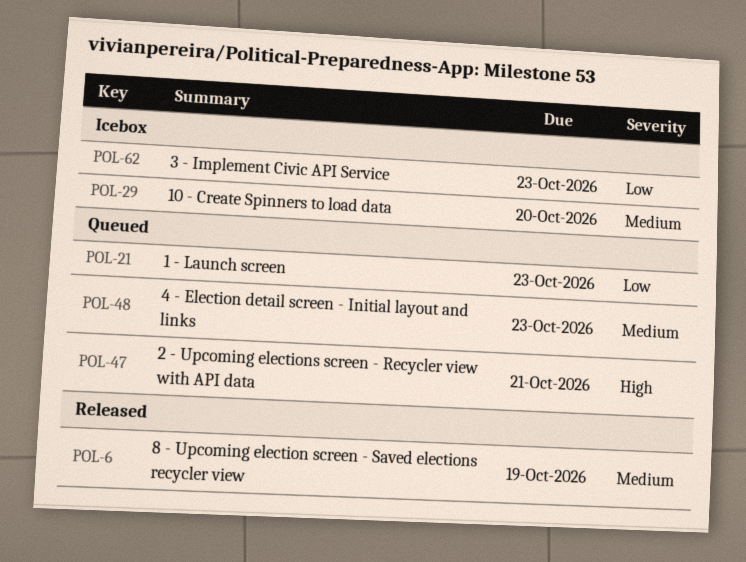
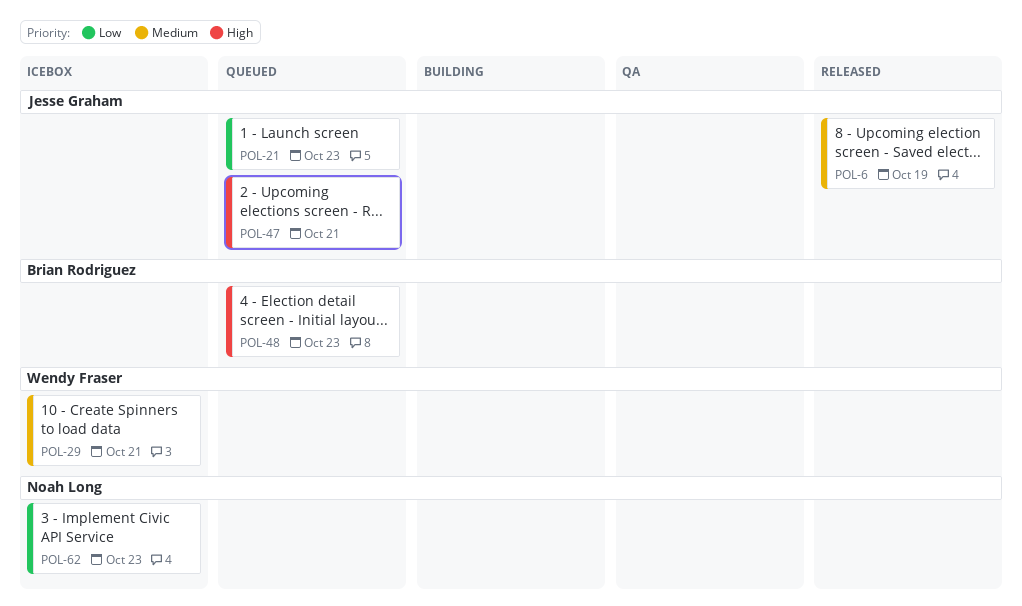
POL-29, due: Oct 20 -> Oct 21
POL-48, priority: Medium -> High

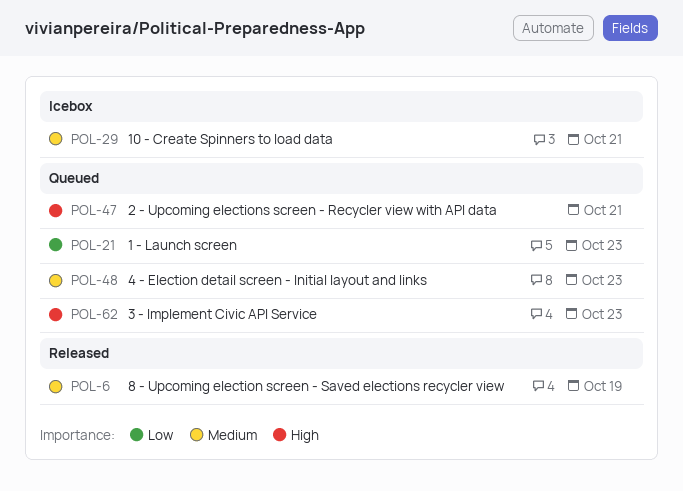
POL-48, priority: High -> Medium
POL-62, status: Icebox -> Queued
POL-62, priority: Low -> High

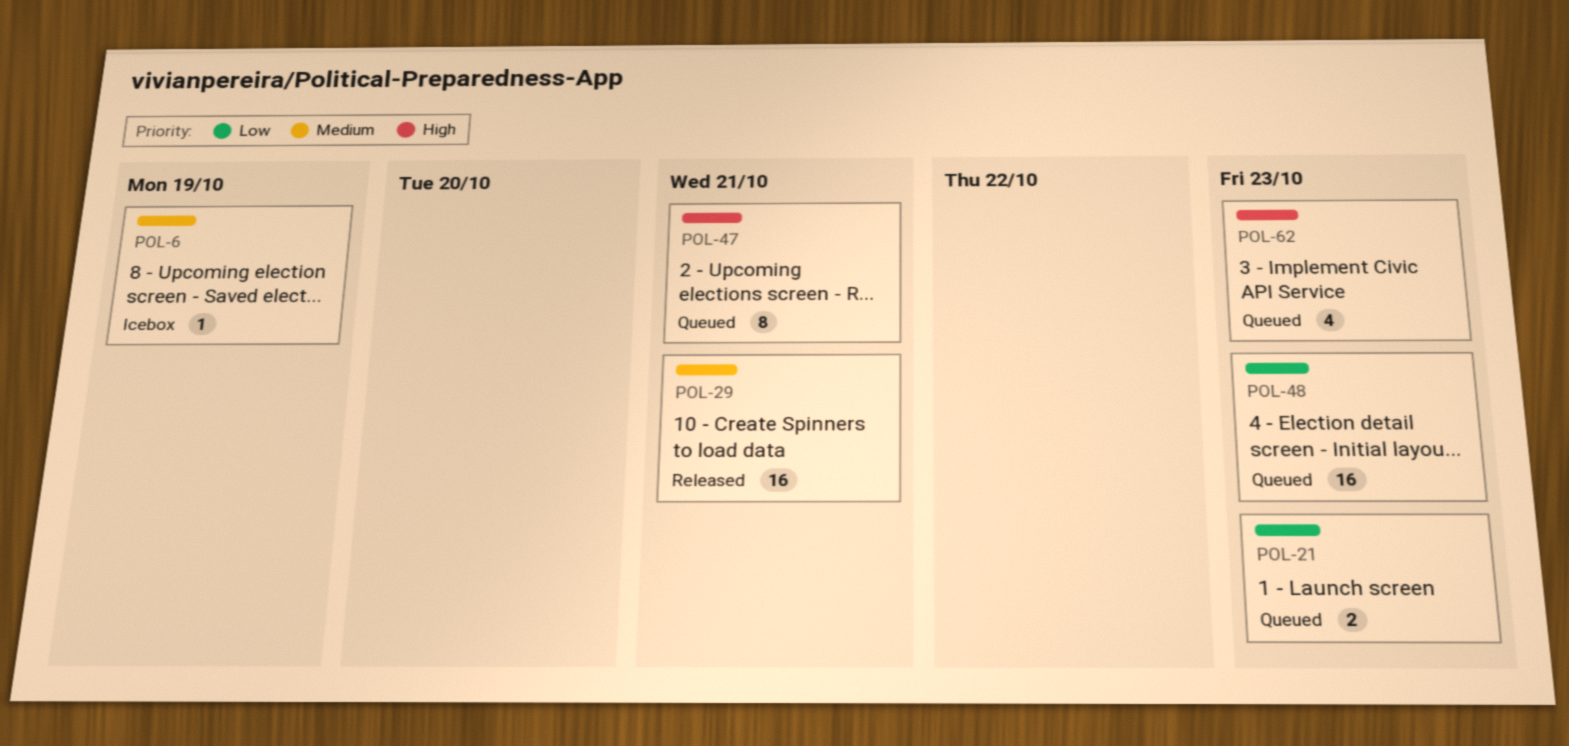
POL-6, status: Released -> Icebox
POL-29, status: Icebox -> Released
POL-48, priority: Medium -> Low

